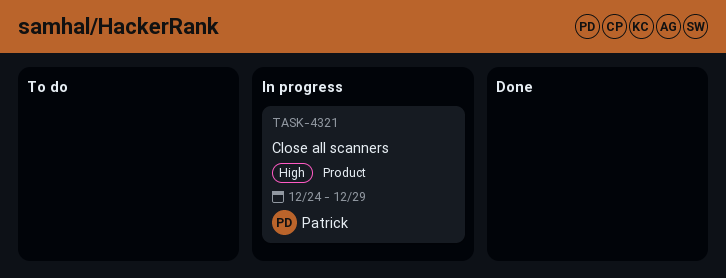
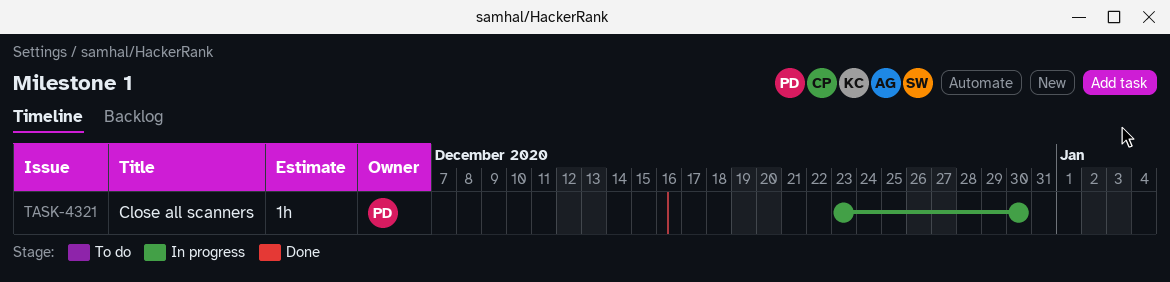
TASK-4321, start: Dec 24 -> Dec 23
TASK-4321, due: Dec 29 -> Dec 30

